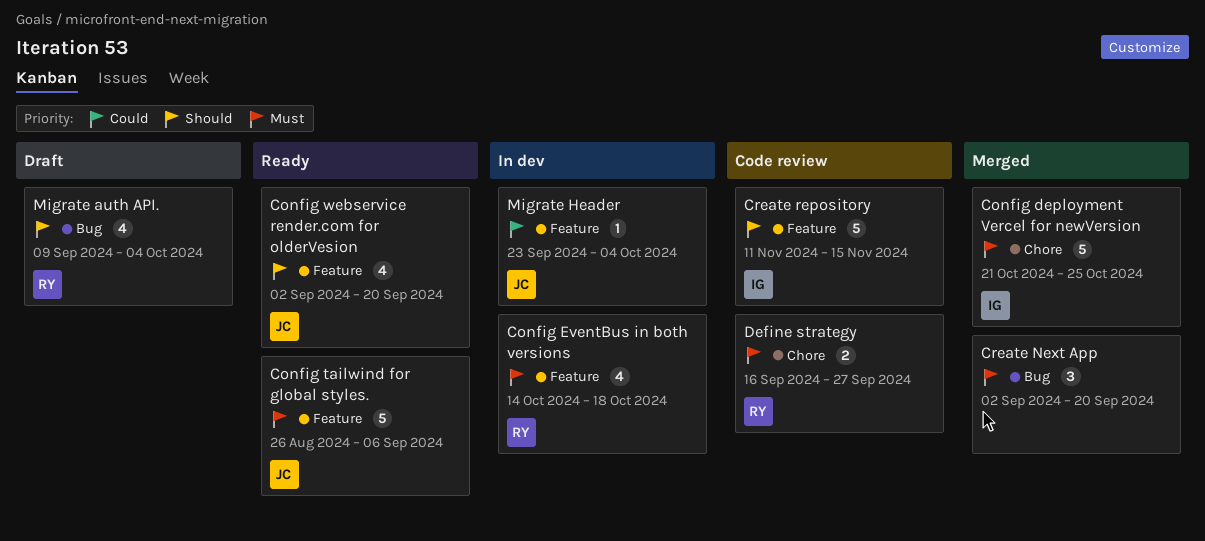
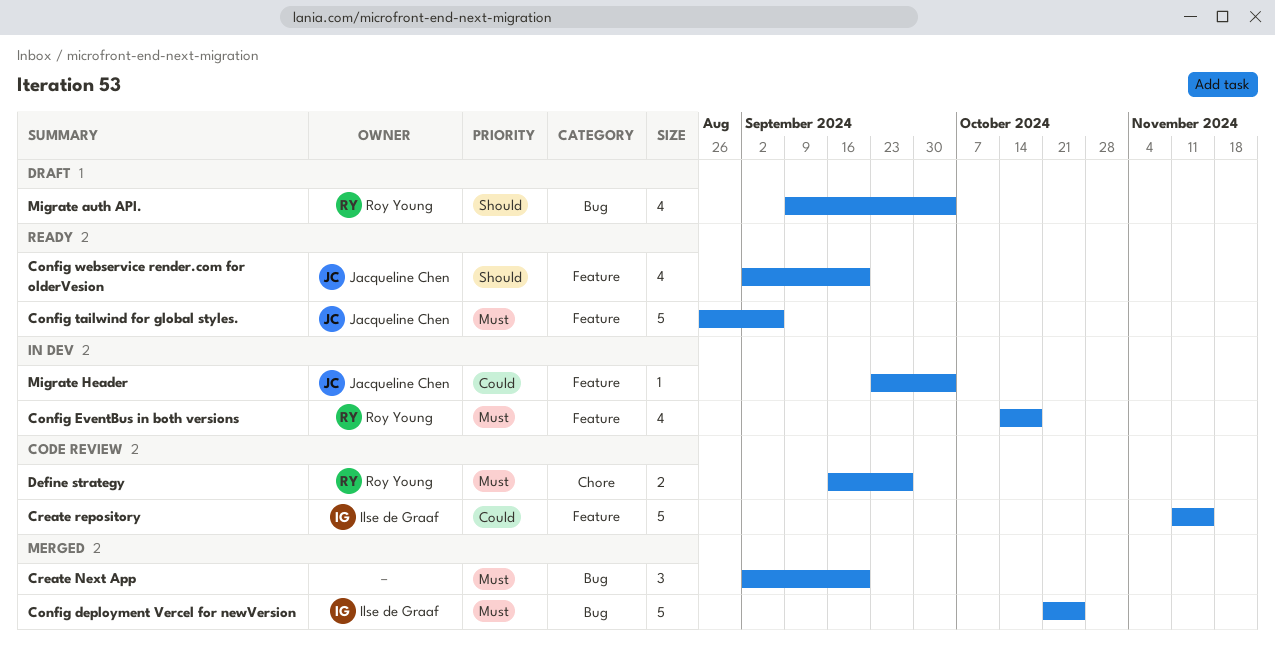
Config deployment Vercel for newVersion, label: Chore -> Bug
Create repository, priority: Should -> Could

